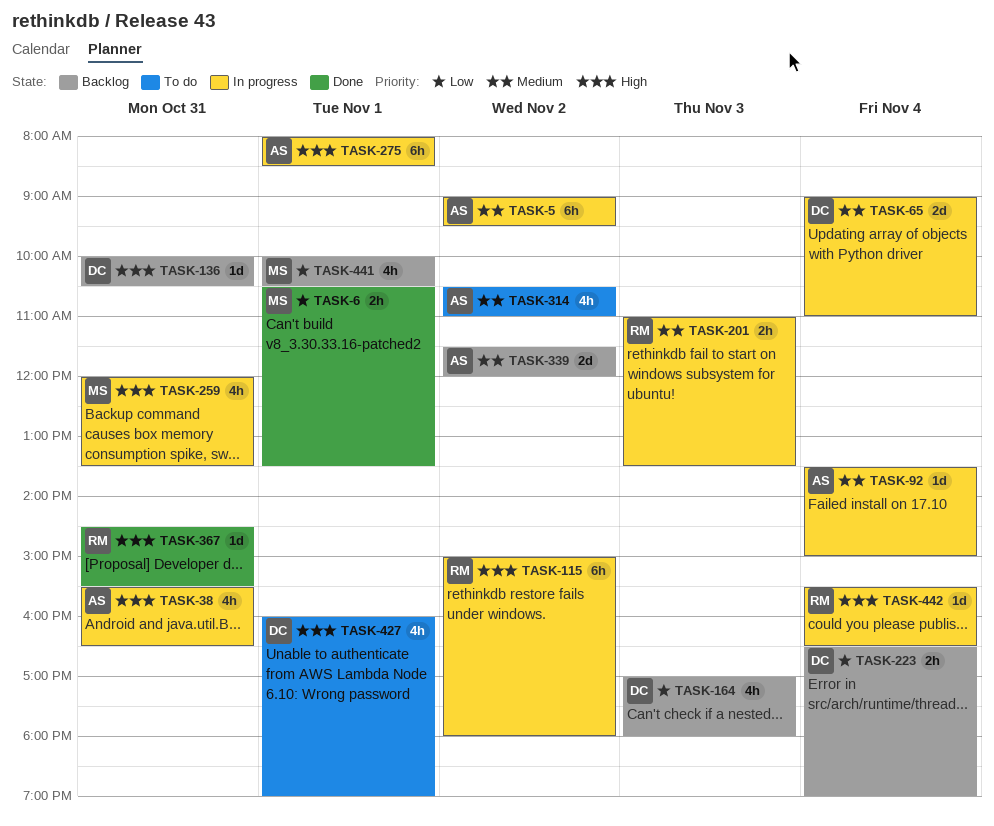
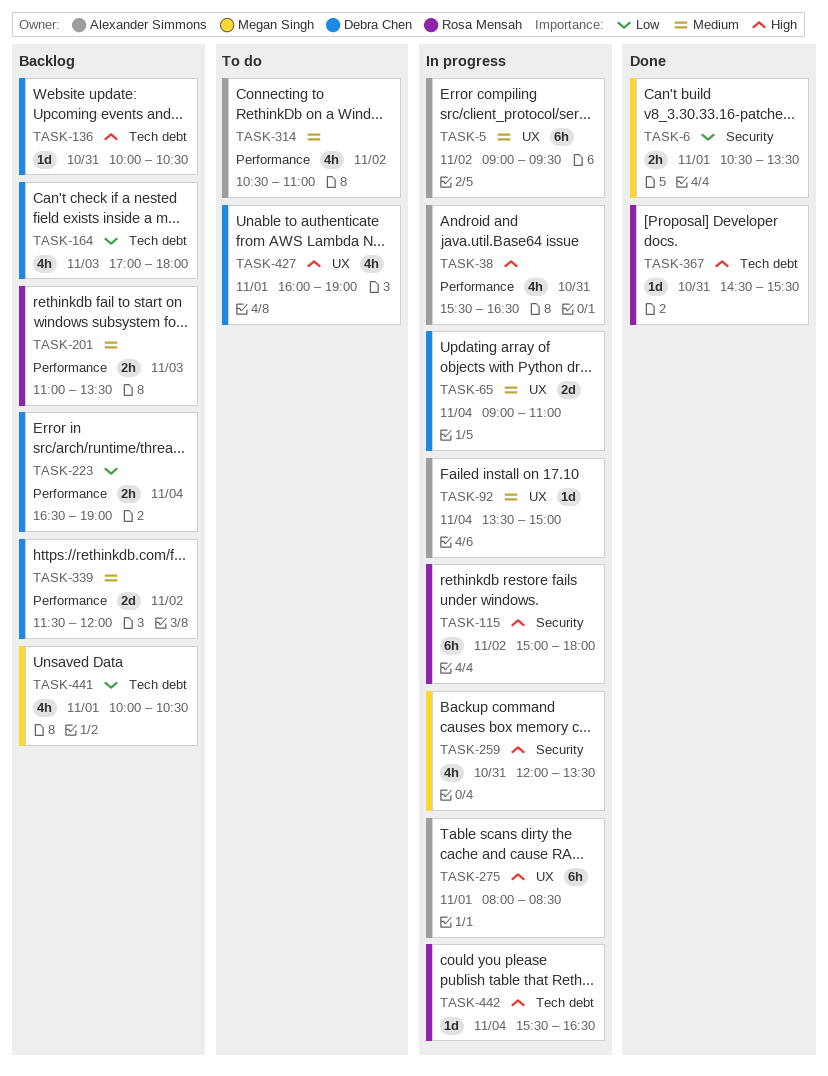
TASK-201, status: In progress -> Backlog
TASK-339, owner: Alexander Simmons -> Debra Chen

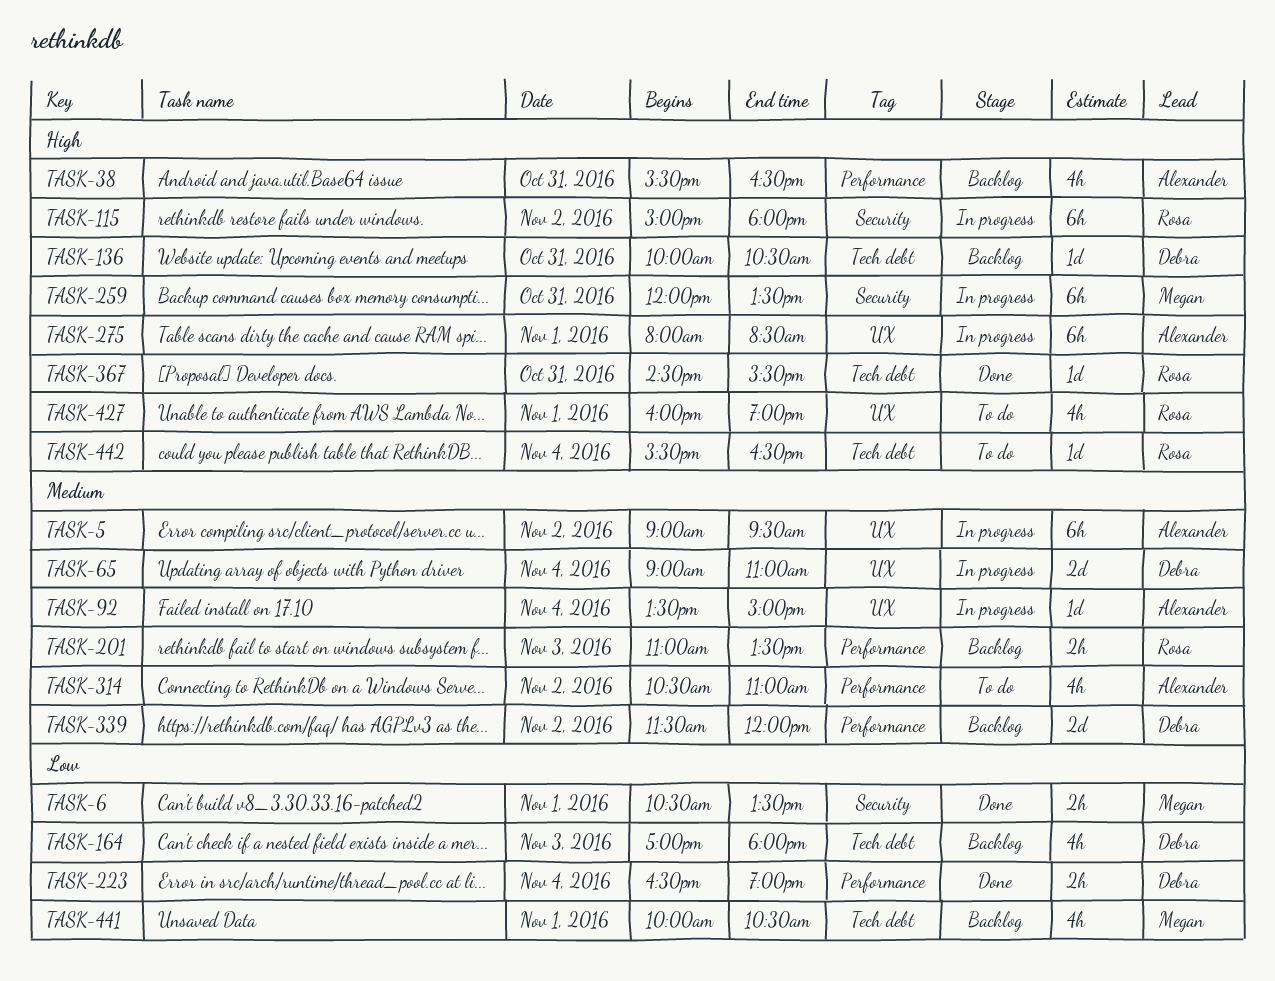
TASK-38, status: In progress -> Backlog
TASK-223, status: Backlog -> Done
TASK-259, estimate: 4h -> 6h
TASK-427, owner: Debra Chen -> Rosa Mensah
TASK-442, status: In progress -> To do

